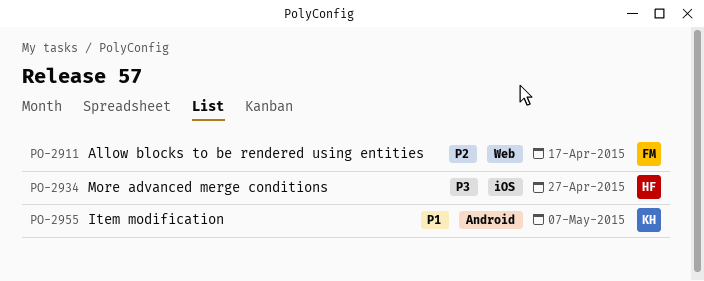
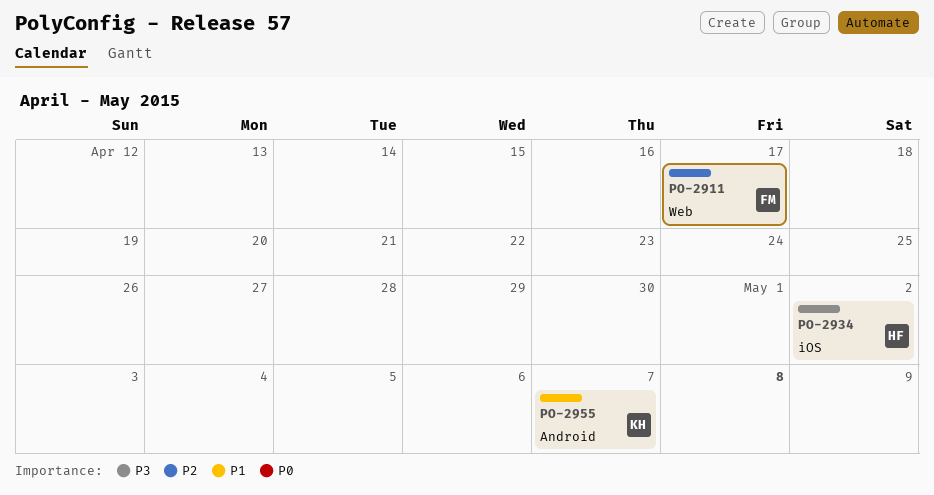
PO-2934, due: Apr 27 -> May 2

